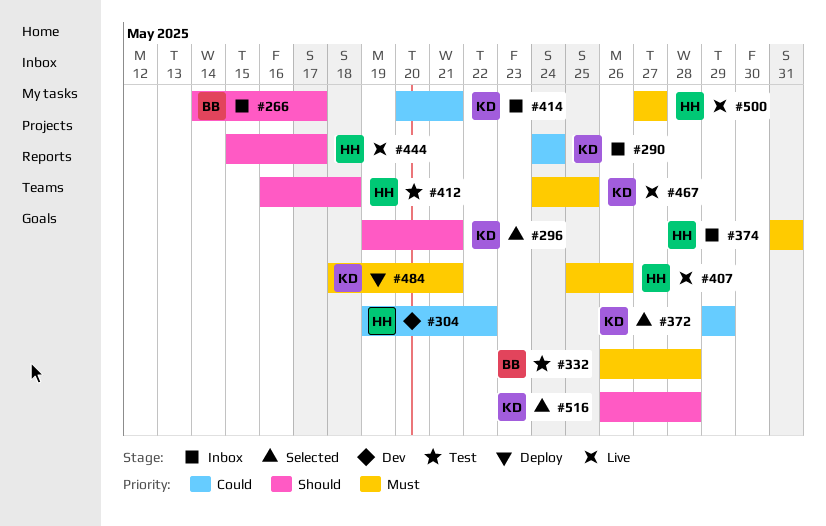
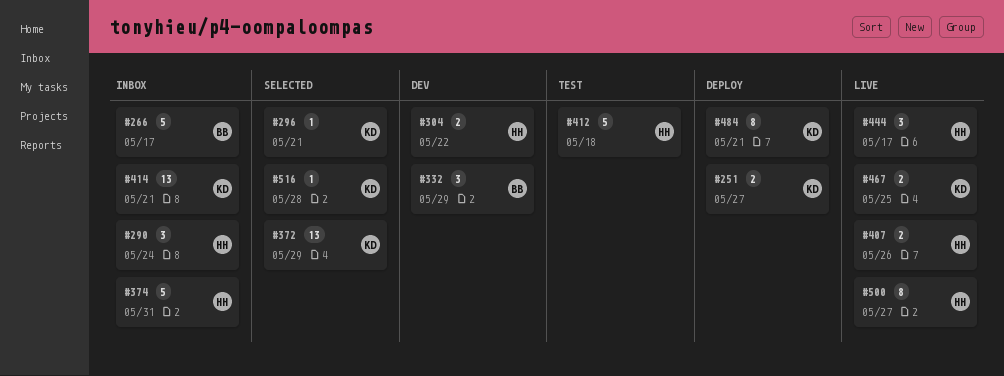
#251: none -> present
#290, owner: KD -> HH
#332, status: Test -> Dev
#332, due: May 28 -> May 29

